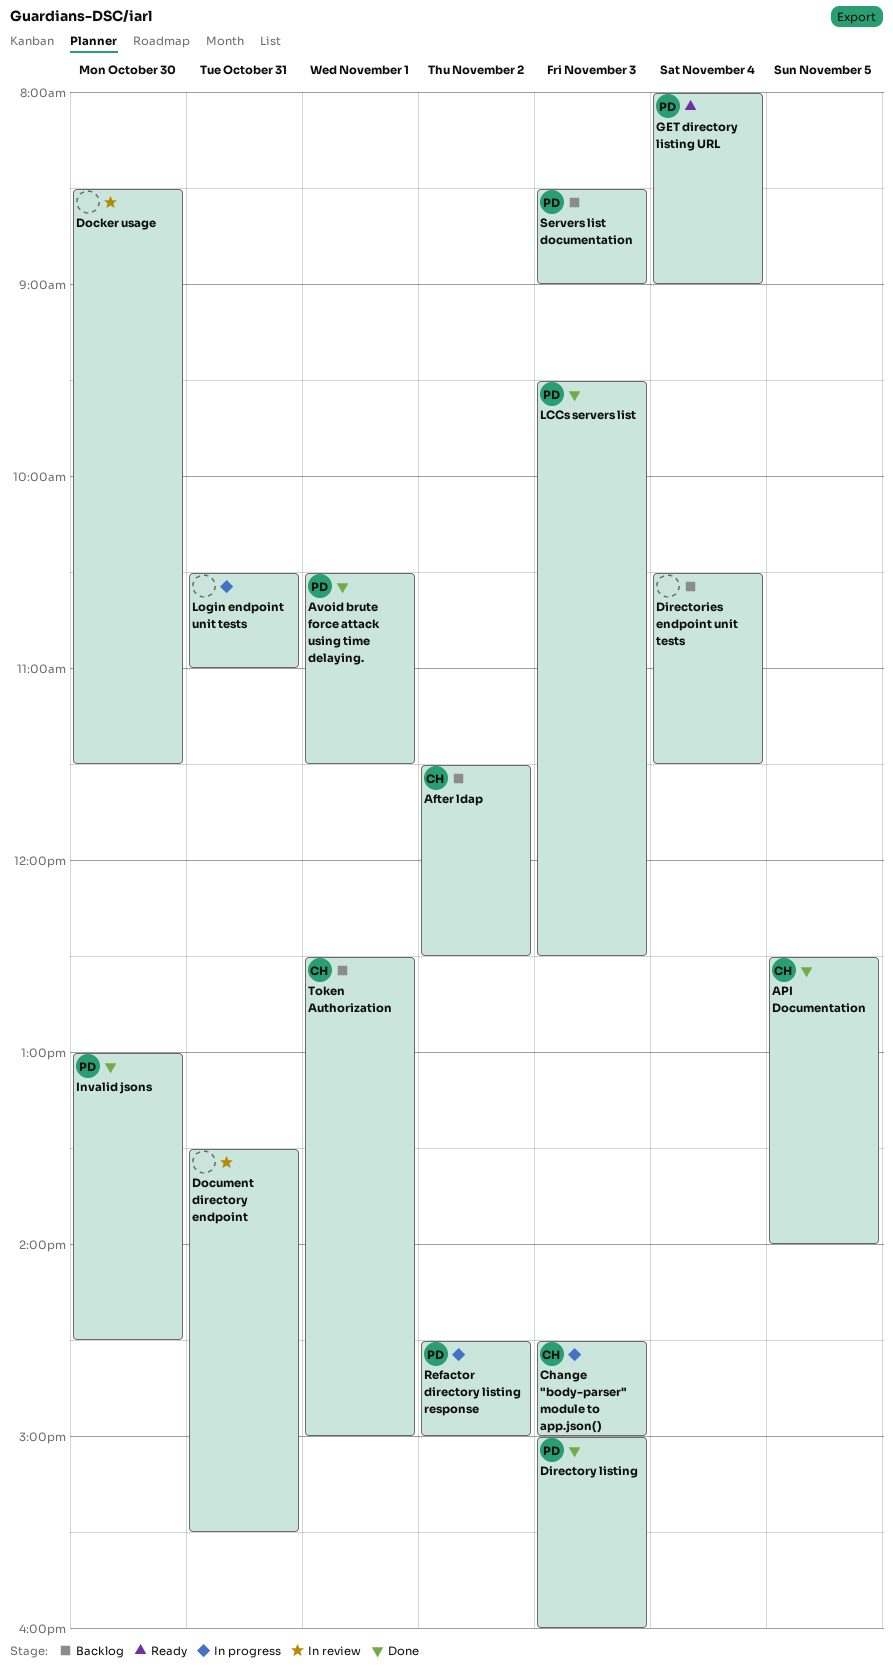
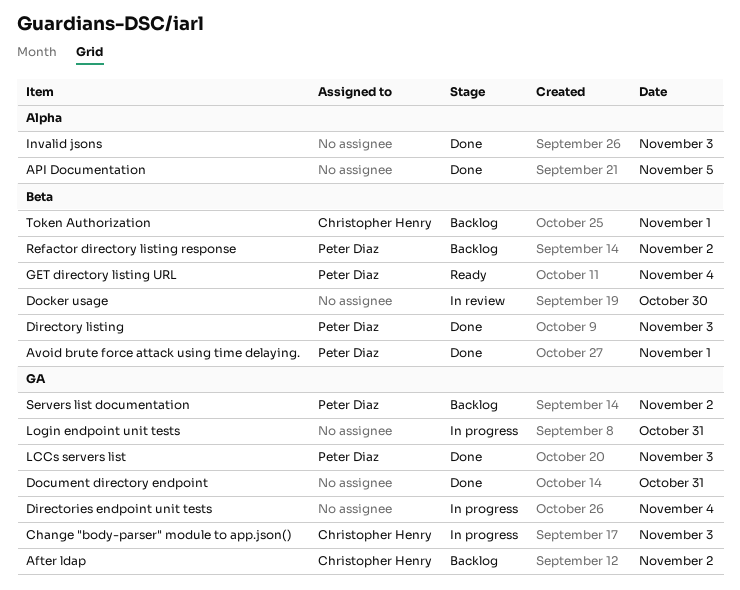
API Documentation, owner: Christopher Henry -> none
Directories endpoint unit tests, status: Backlog -> In progress
Document directory endpoint, status: In review -> Done
Invalid jsons, owner: Peter Diaz -> none
Invalid jsons, day: Oct 30 -> Nov 3
Refactor directory listing response, status: In progress -> Backlog
Servers list documentation, day: Nov 3 -> Nov 2

